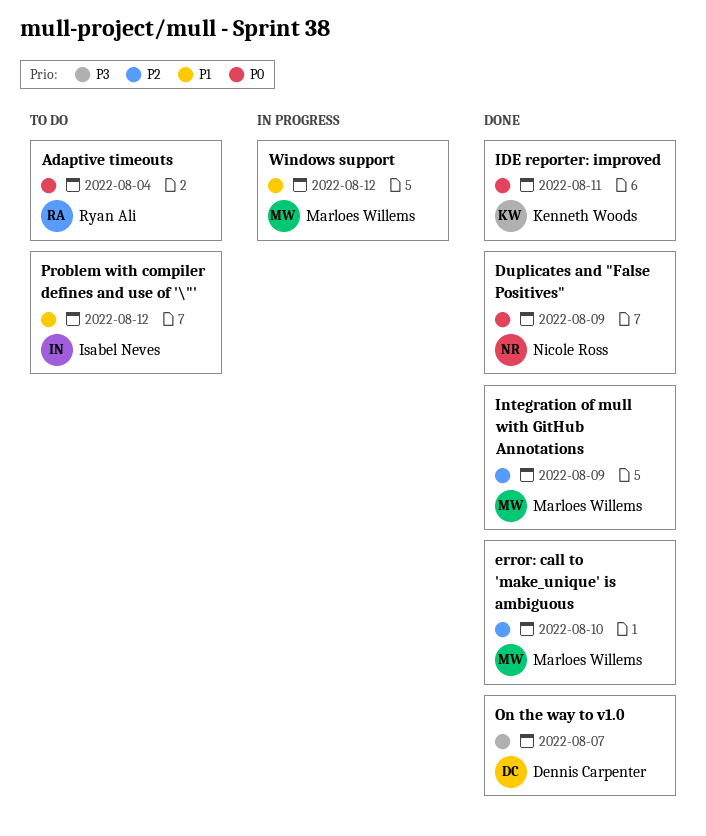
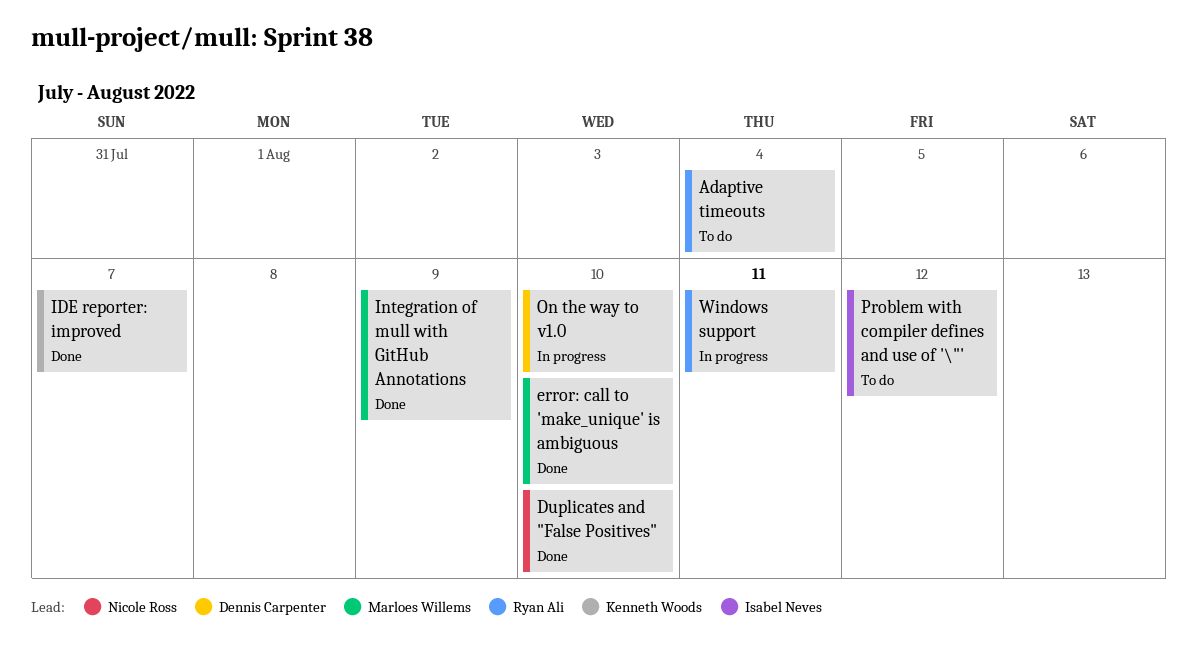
Duplicates and "False Positives", due: Aug 9 -> Aug 10
IDE reporter: improved, due: Aug 11 -> Aug 7
On the way to v1.0, status: Done -> In progress
On the way to v1.0, due: Aug 7 -> Aug 10
Windows support, owner: Marloes Willems -> Ryan Ali
Windows support, due: Aug 12 -> Aug 11

